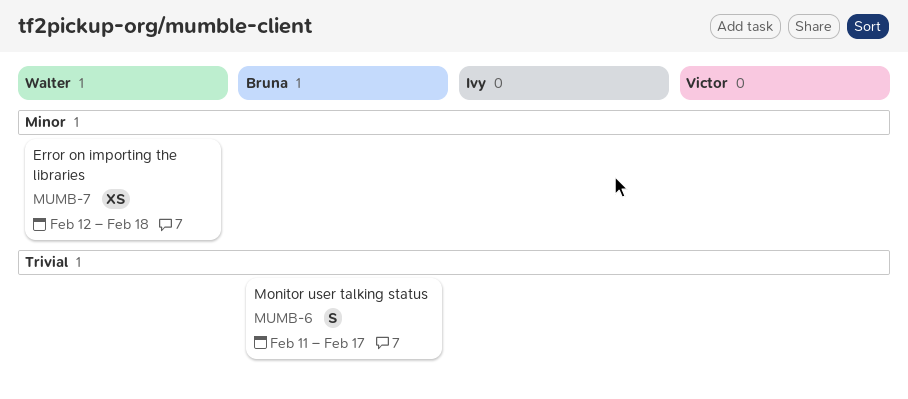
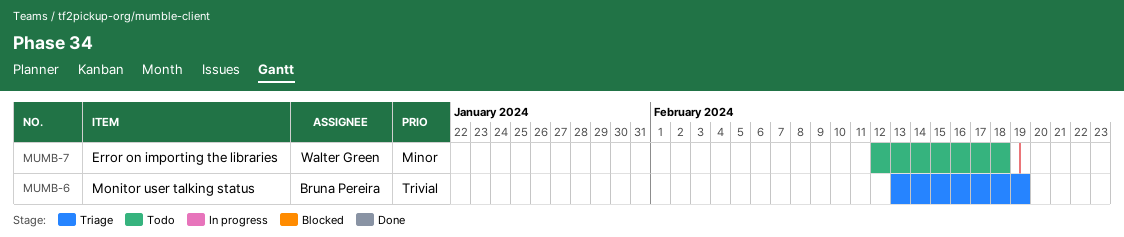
MUMB-6, start: Feb 11 -> Feb 13
MUMB-6, due: Feb 17 -> Feb 19

